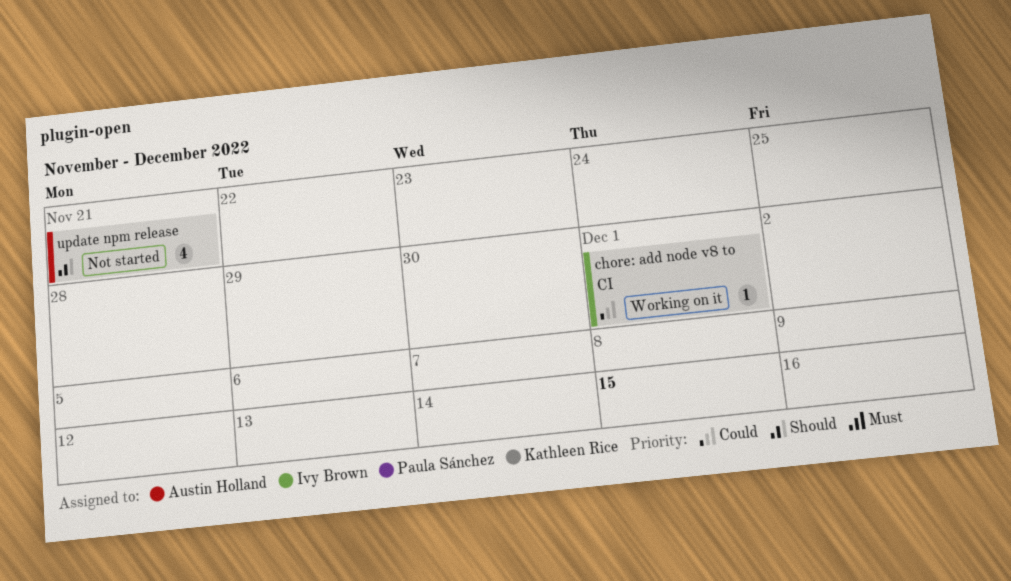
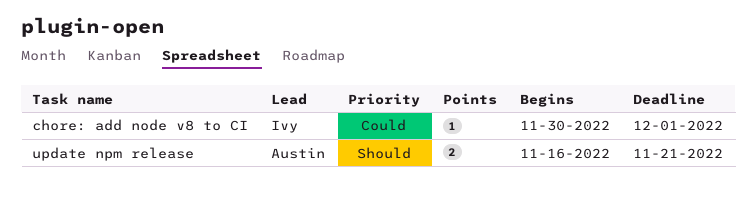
update npm release, estimate: 4 -> 2

